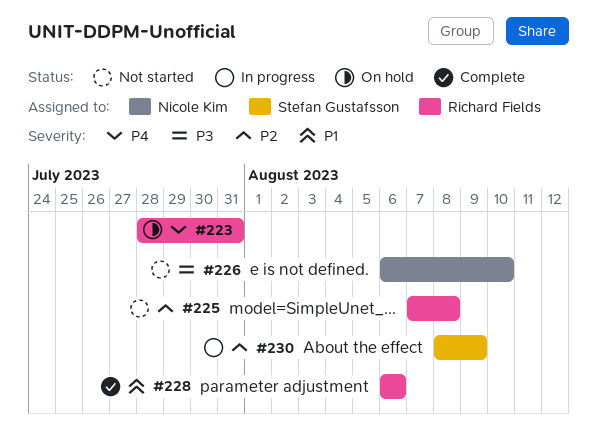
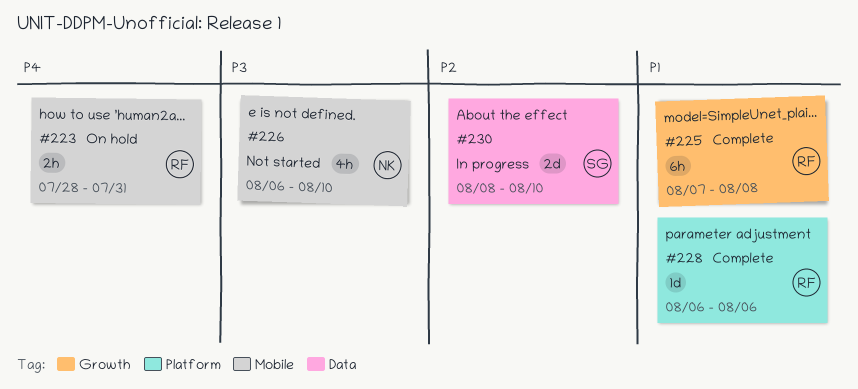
#225, status: Not started -> Complete
#225, priority: P2 -> P1
#230, due: Aug 9 -> Aug 10

